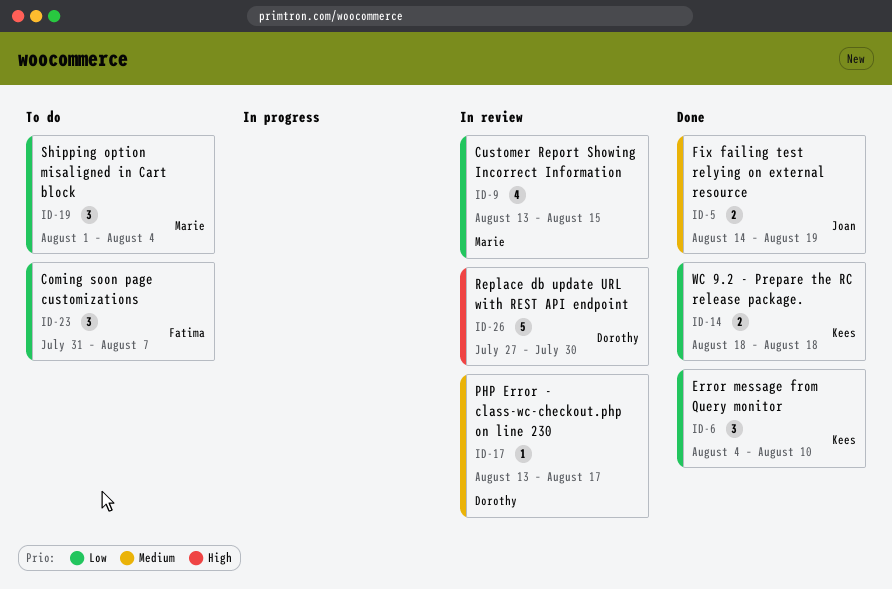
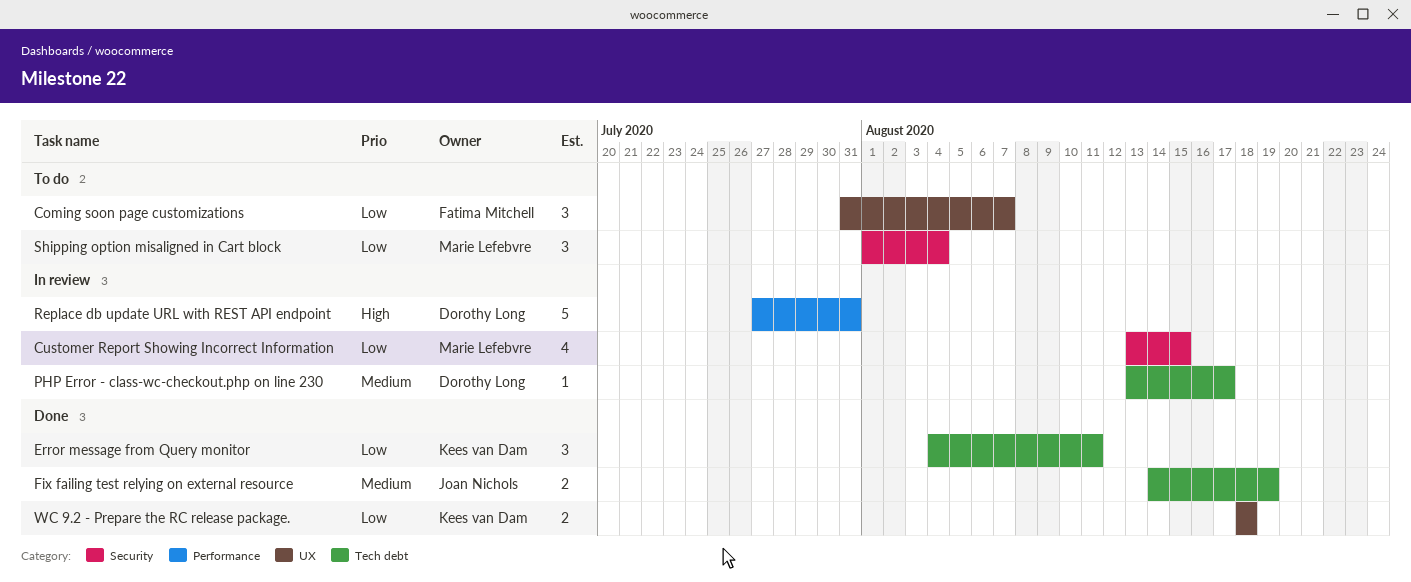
Error message from Query monitor, due: Aug 10 -> Aug 11
Replace db update URL with REST API endpoint, due: Jul 30 -> Jul 31

